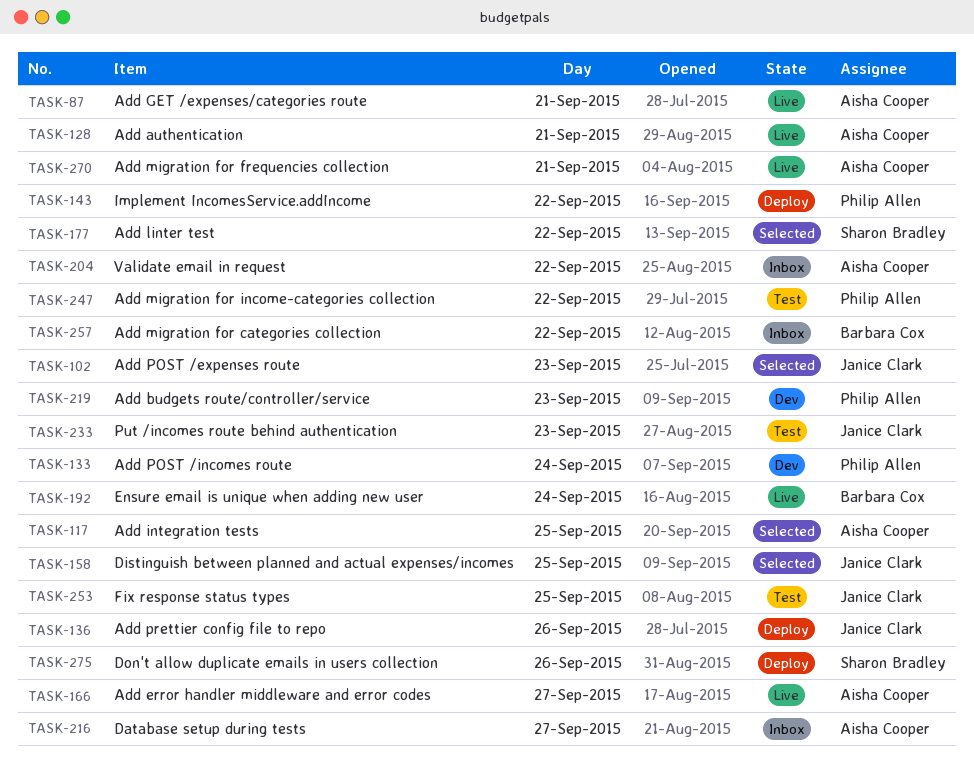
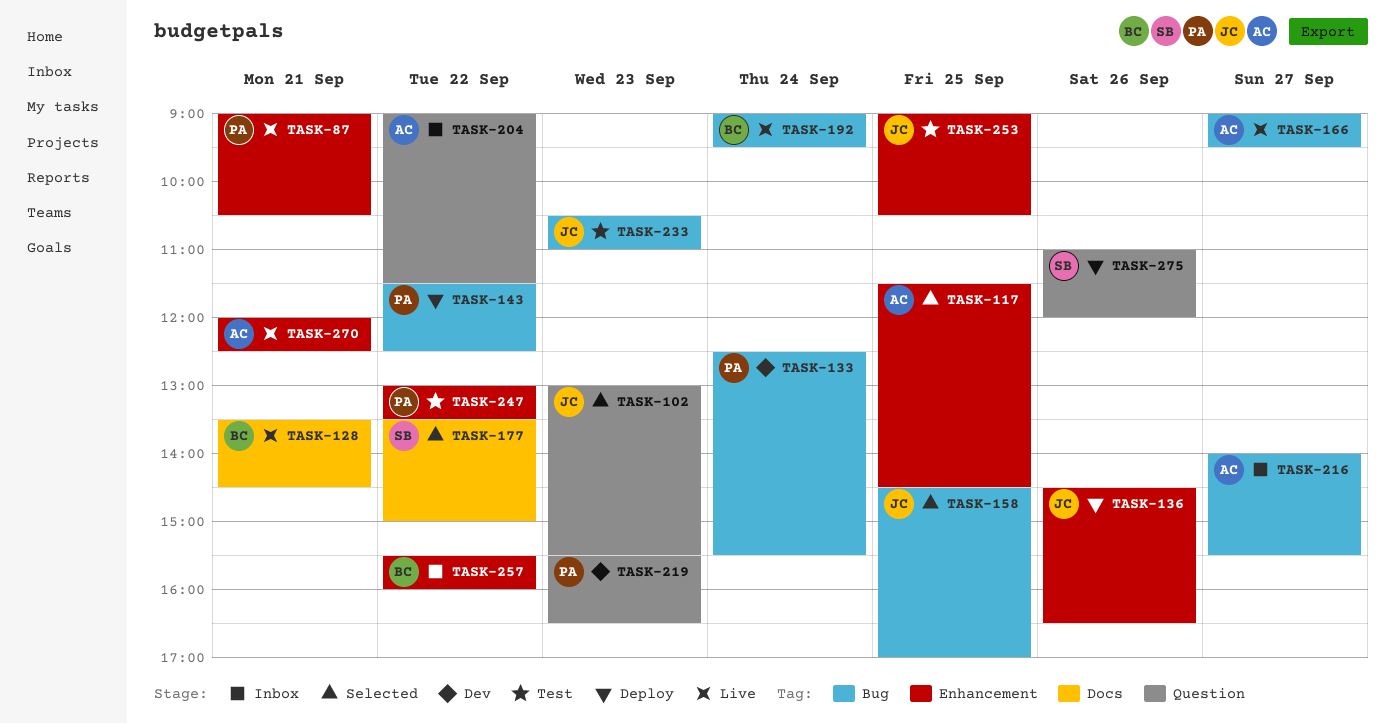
TASK-87, owner: Aisha Cooper -> Philip Allen
TASK-128, owner: Aisha Cooper -> Barbara Cox

